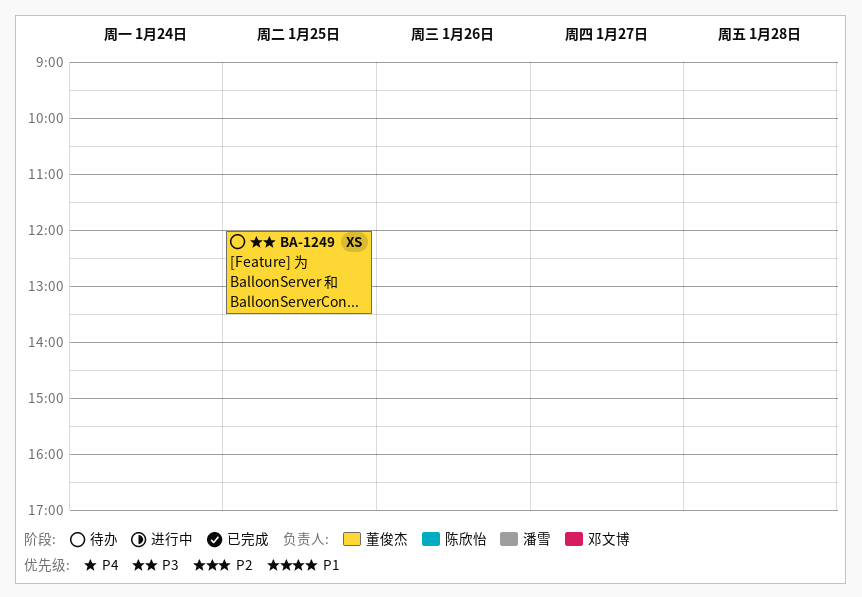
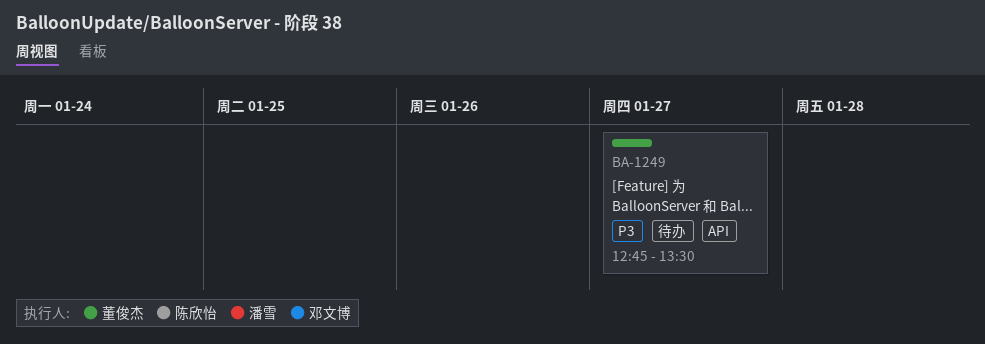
BA-1249, day: Jan 25 -> Jan 27
BA-1249, begins: 12:00 -> 12:45

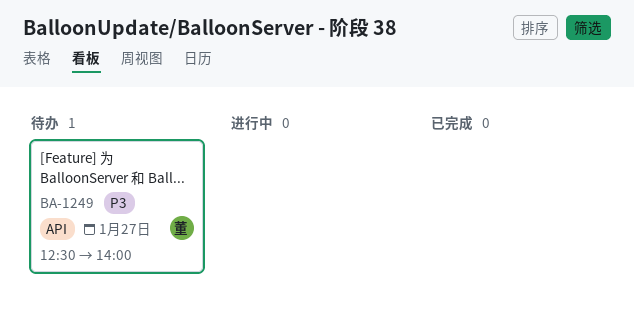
BA-1249, begins: 12:45 -> 12:30
BA-1249, ends: 13:30 -> 14:00

